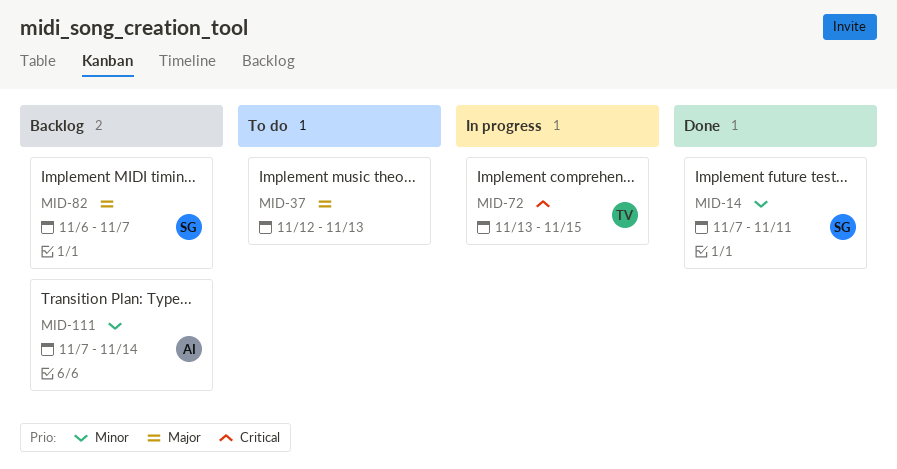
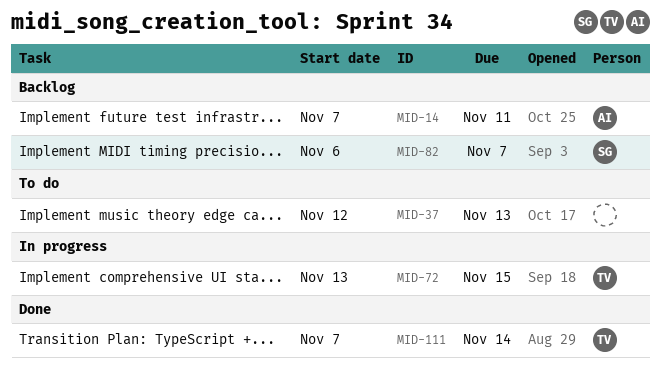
MID-14, status: Done -> Backlog
MID-14, owner: SG -> AI
MID-111, status: Backlog -> Done
MID-111, owner: AI -> TV

